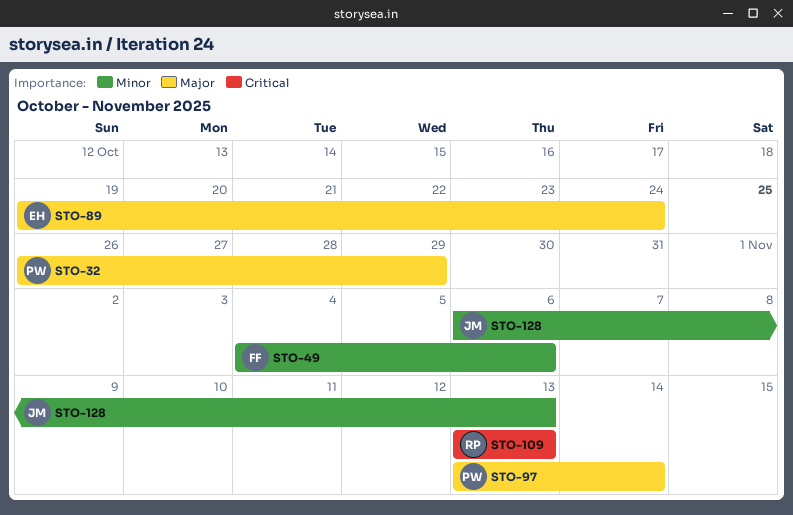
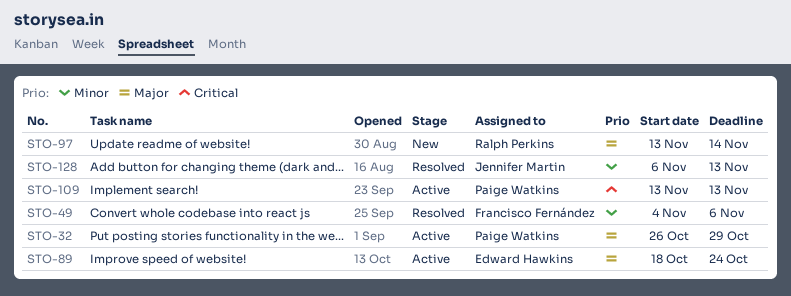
STO-89, start: Oct 19 -> Oct 18
STO-97, owner: Paige Watkins -> Ralph Perkins
STO-109, owner: Ralph Perkins -> Paige Watkins

